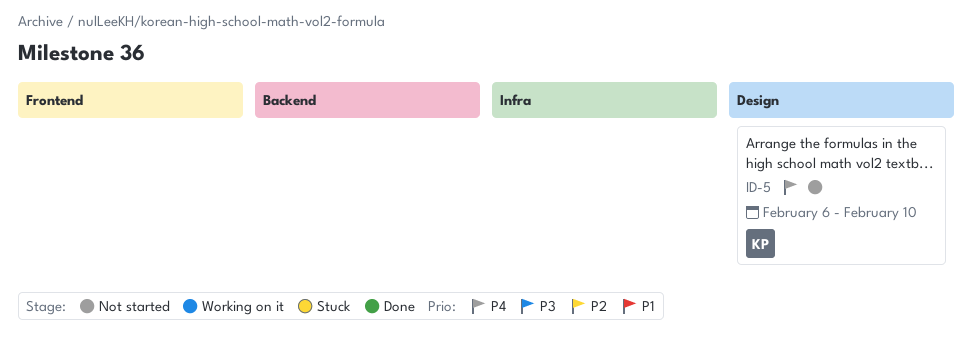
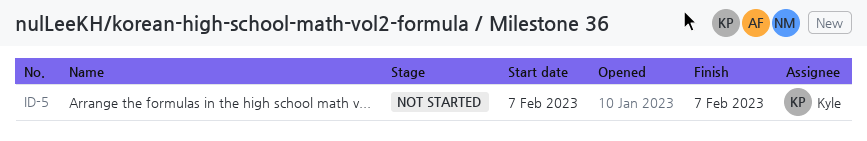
ID-5, start: Feb 6 -> Feb 7
ID-5, due: Feb 10 -> Feb 7

